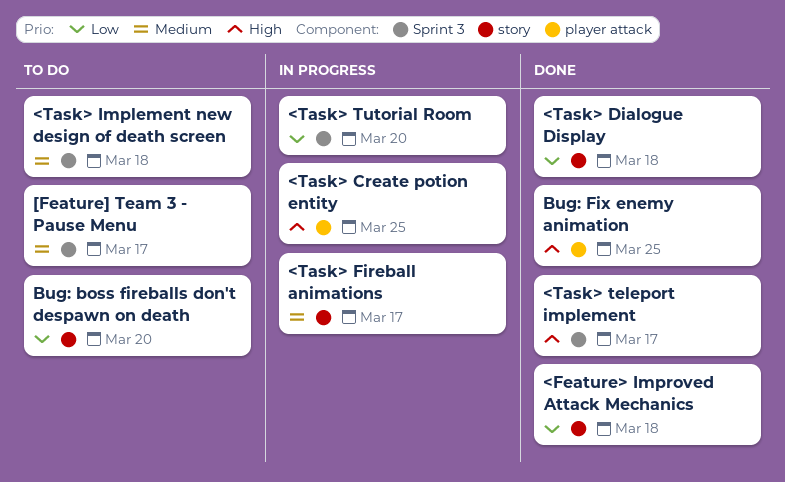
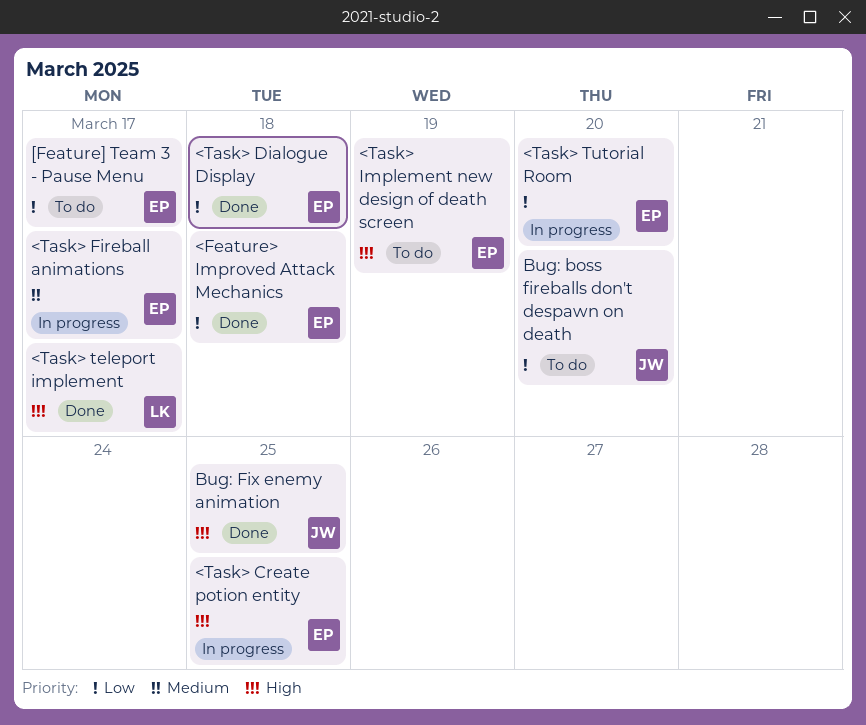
<Task> Implement new design of death screen, priority: Medium -> High
<Task> Implement new design of death screen, due: Mar 18 -> Mar 19
[Feature] Team 3 - Pause Menu, priority: Medium -> Low

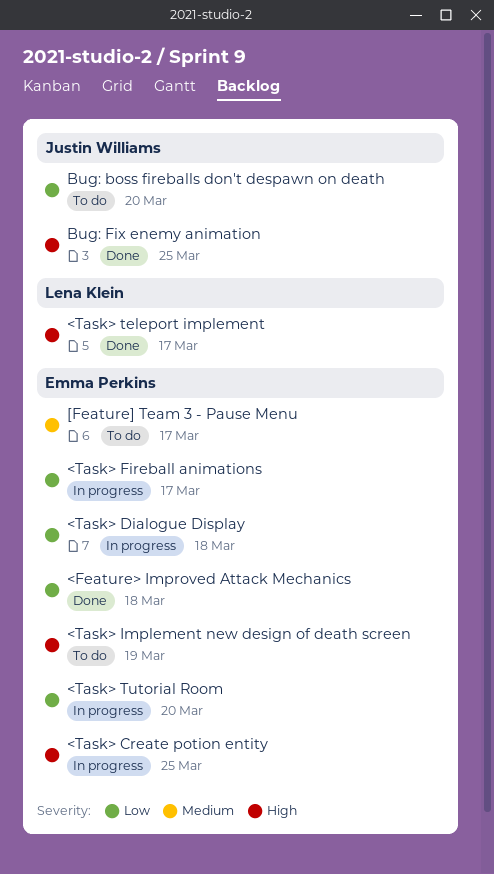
<Task> Dialogue Display, status: Done -> In progress
<Task> Fireball animations, priority: Medium -> Low
[Feature] Team 3 - Pause Menu, priority: Low -> Medium

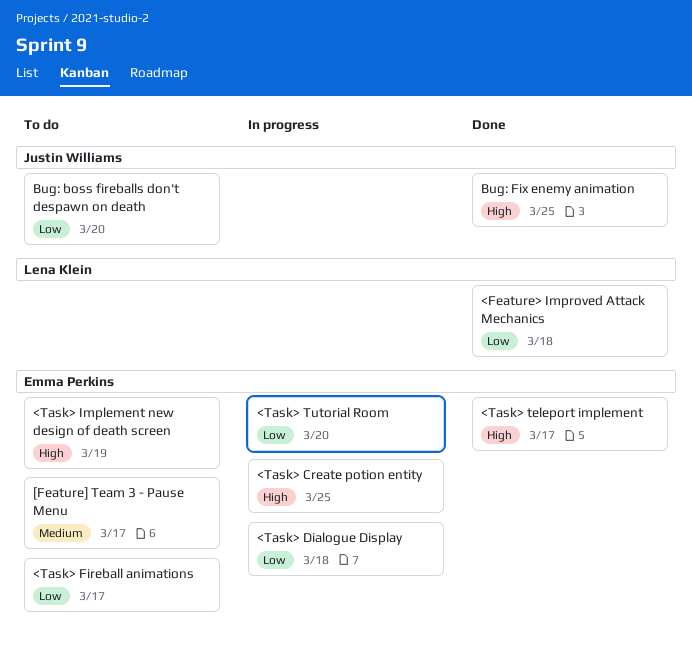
<Feature> Improved Attack Mechanics, owner: Emma Perkins -> Lena Klein
<Task> Fireball animations, status: In progress -> To do
<Task> teleport implement, owner: Lena Klein -> Emma Perkins

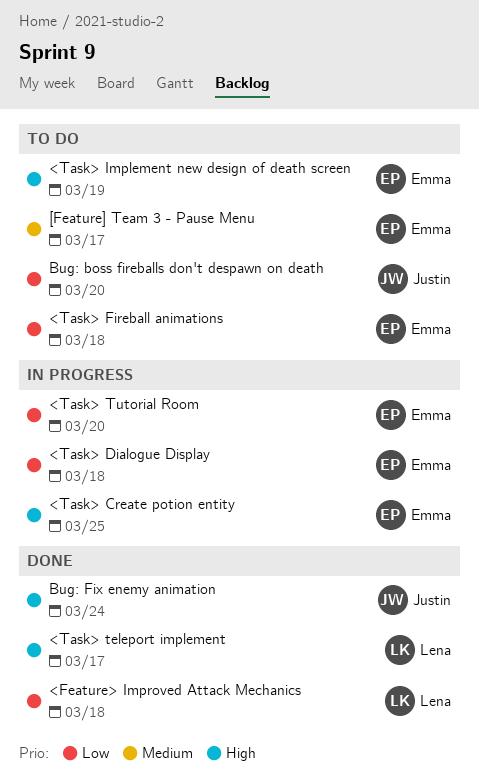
<Task> Fireball animations, due: Mar 17 -> Mar 18
<Task> teleport implement, owner: Emma Perkins -> Lena Klein
Bug: Fix enemy animation, due: Mar 25 -> Mar 24

